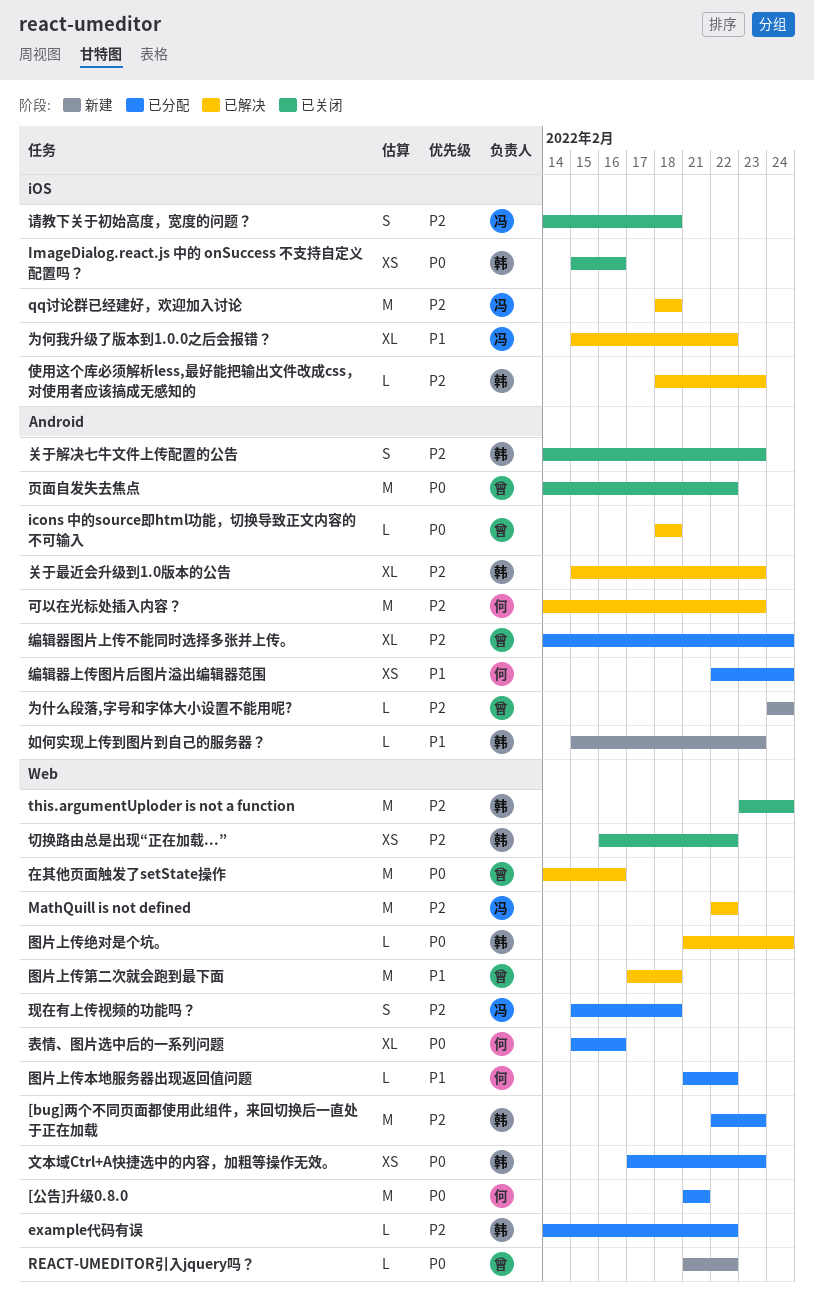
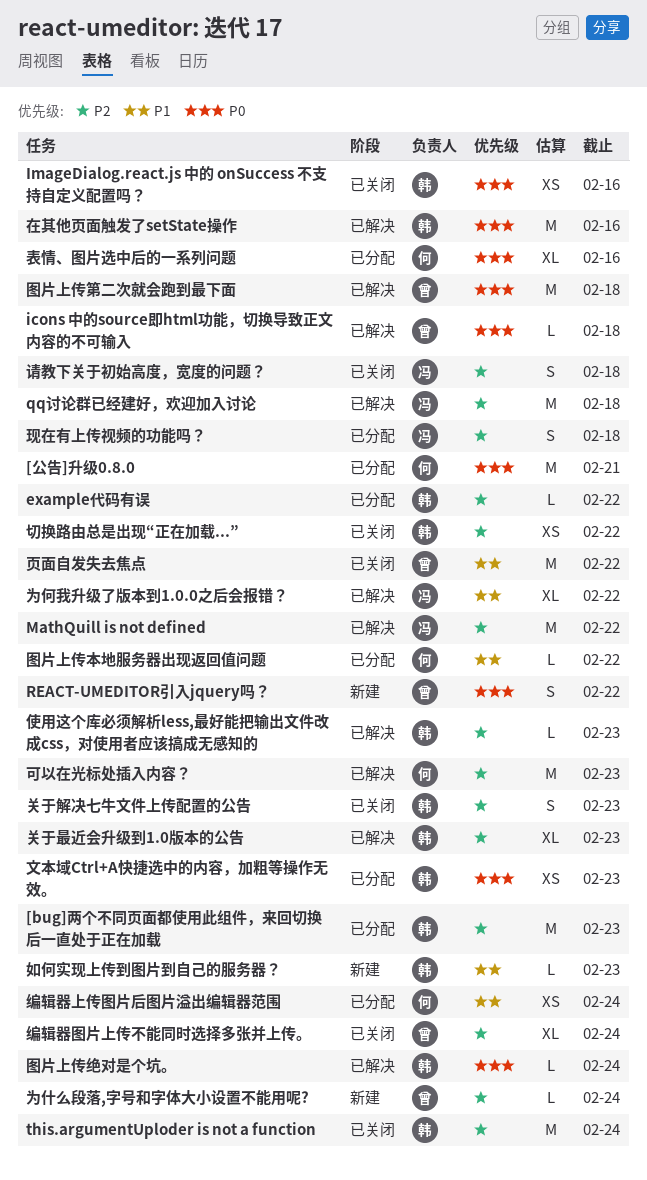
REACT-UMEDITOR引入jquery吗？, estimate: L -> S
图片上传第二次就会跑到最下面, priority: P1 -> P0
在其他页面触发了setState操作, owner: 曾 -> 韩
编辑器图片上传不能同时选择多张并上传。, status: 已分配 -> 已关闭
页面自发失去焦点, priority: P0 -> P1

